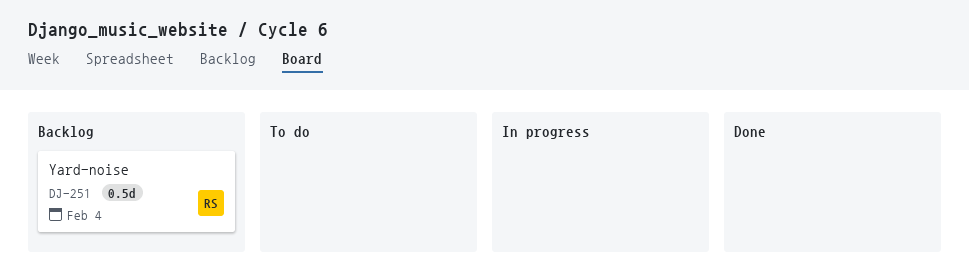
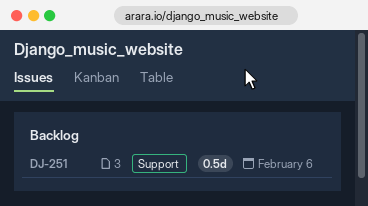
DJ-251, due: Feb 4 -> Feb 6

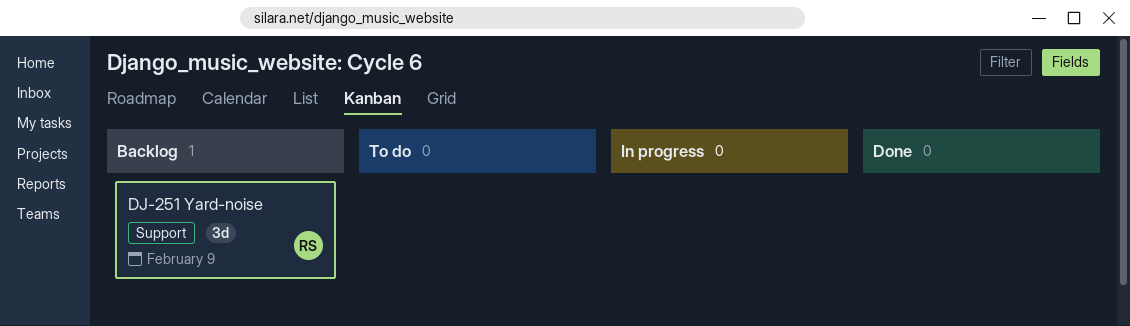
DJ-251, estimate: 0.5d -> 3d
DJ-251, due: Feb 6 -> Feb 9

